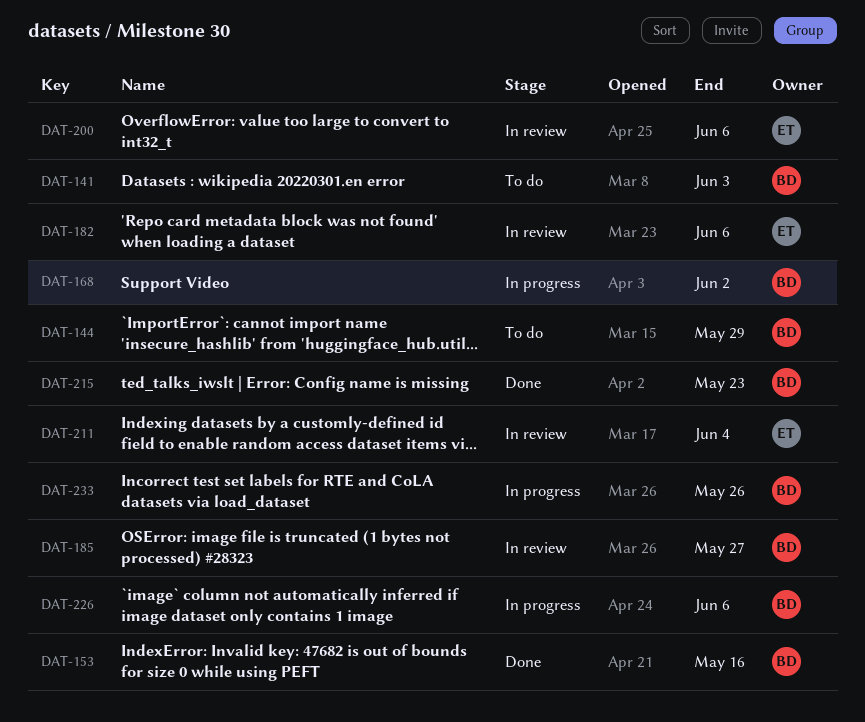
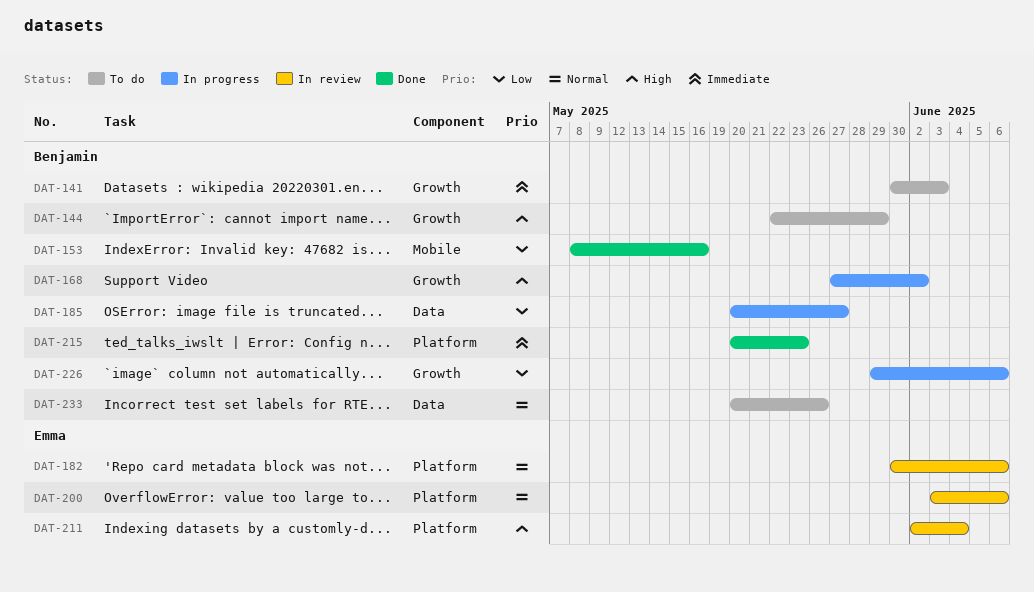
DAT-185, status: In review -> In progress
DAT-233, status: In progress -> To do

